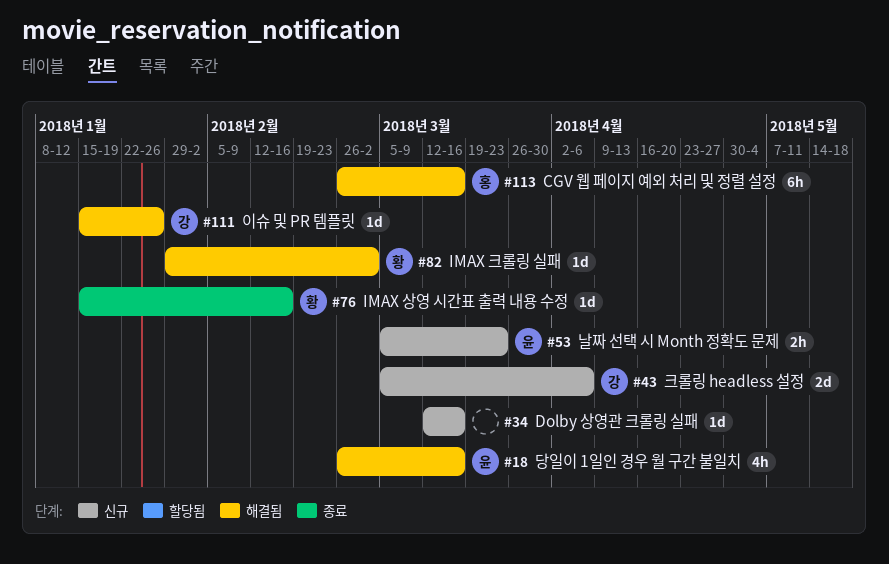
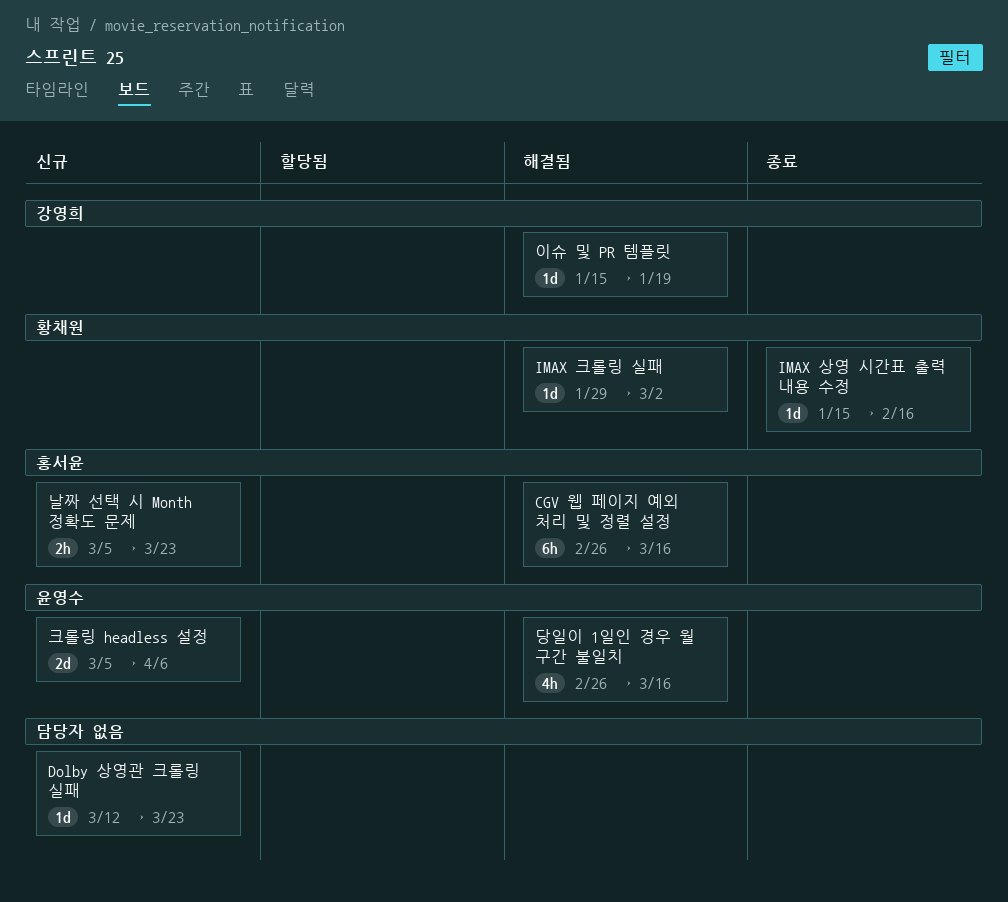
Dolby 상영관 크롤링 실패, due: Mar 16 -> Mar 23
날짜 선택 시 Month 정확도 문제, owner: 윤영수 -> 홍서윤
이슈 및 PR 템플릿, due: Jan 26 -> Jan 19
크롤링 headless 설정, owner: 강영희 -> 윤영수

